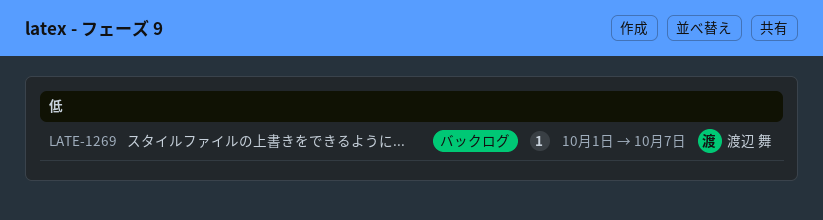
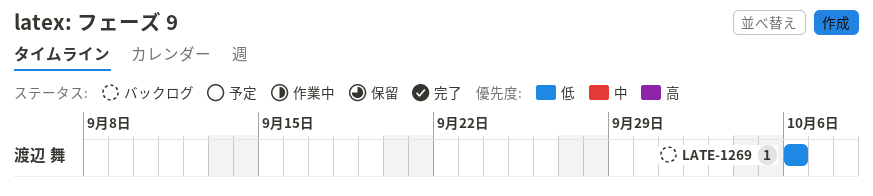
LATE-1269, start: Oct 1 -> Oct 6
LATE-1269, due: Oct 7 -> Oct 6

